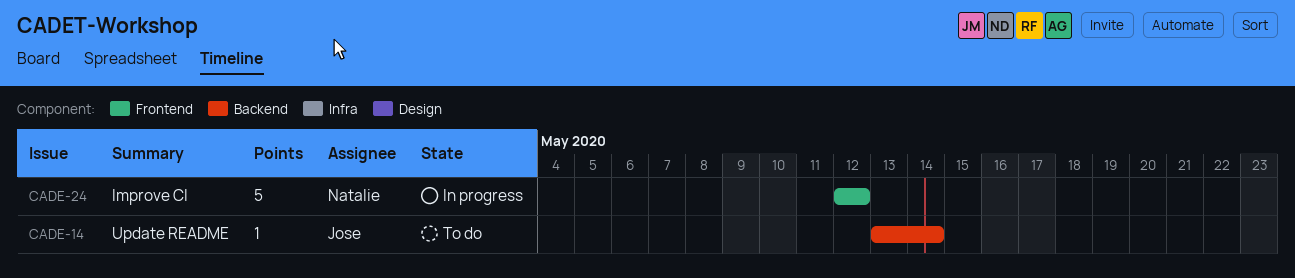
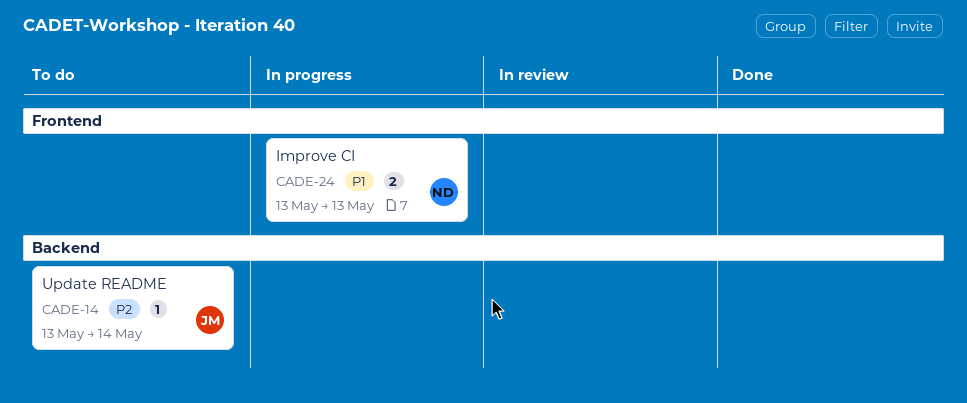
CADE-24, estimate: 5 -> 2
CADE-24, start: May 12 -> May 13
CADE-24, due: May 12 -> May 13

